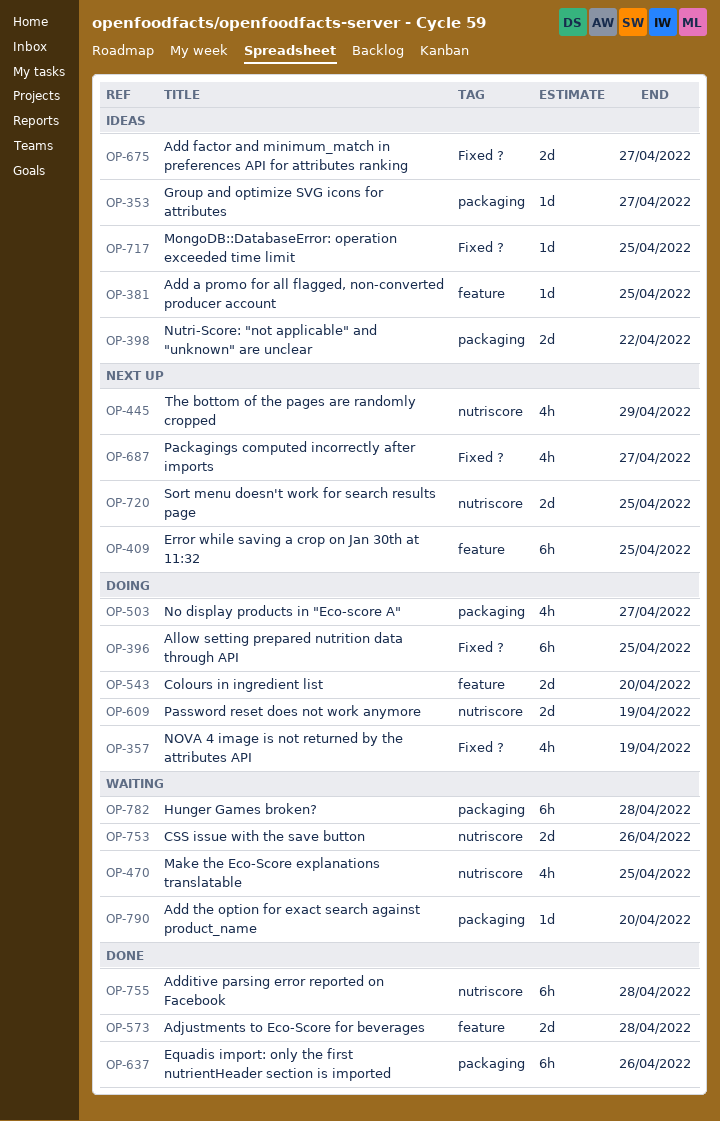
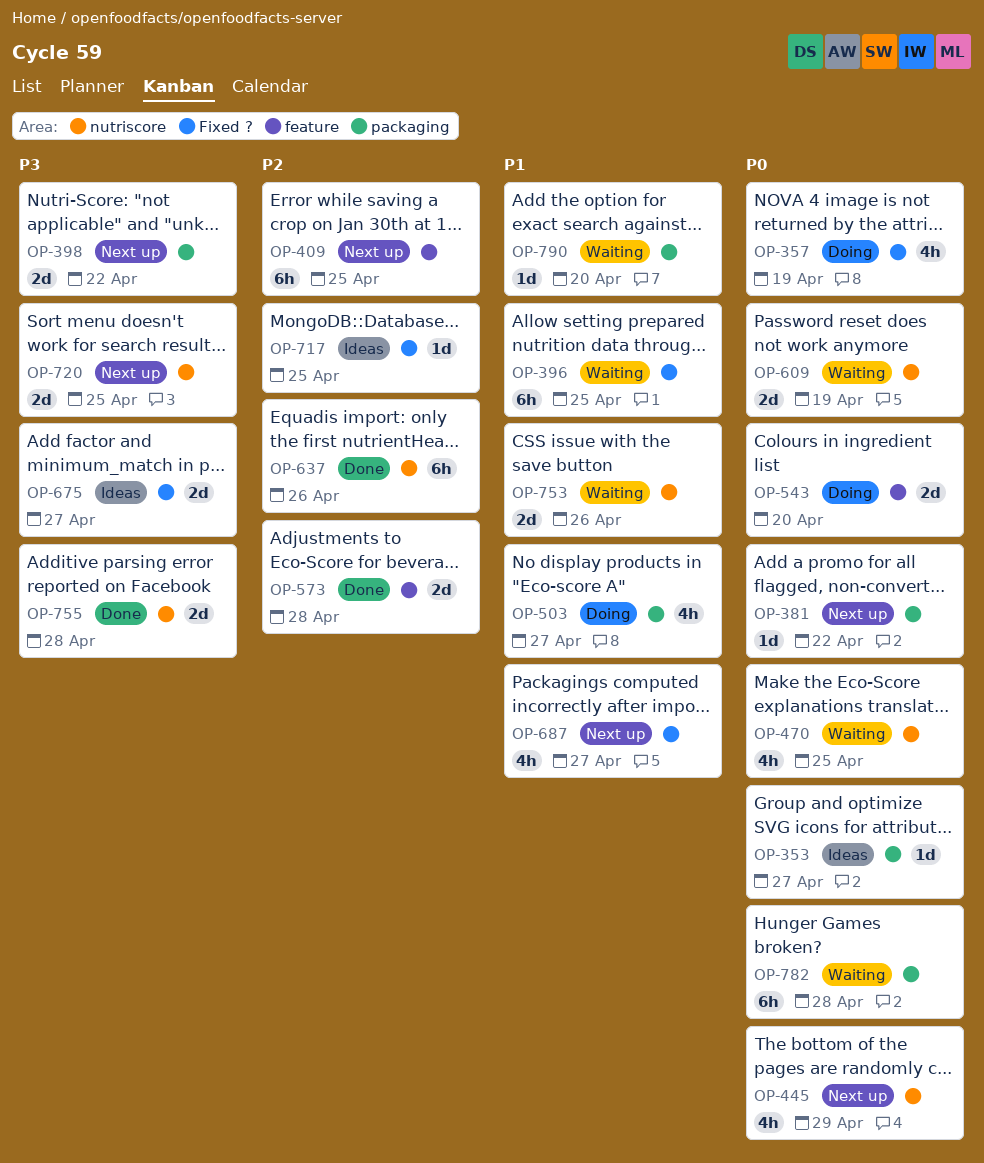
OP-381, status: Ideas -> Next up
OP-381, label: feature -> packaging
OP-381, due: Apr 25 -> Apr 22
OP-396, status: Doing -> Waiting
OP-398, status: Ideas -> Next up
OP-609, status: Doing -> Waiting
OP-637, label: packaging -> nutriscore
OP-755, estimate: 6h -> 2d

